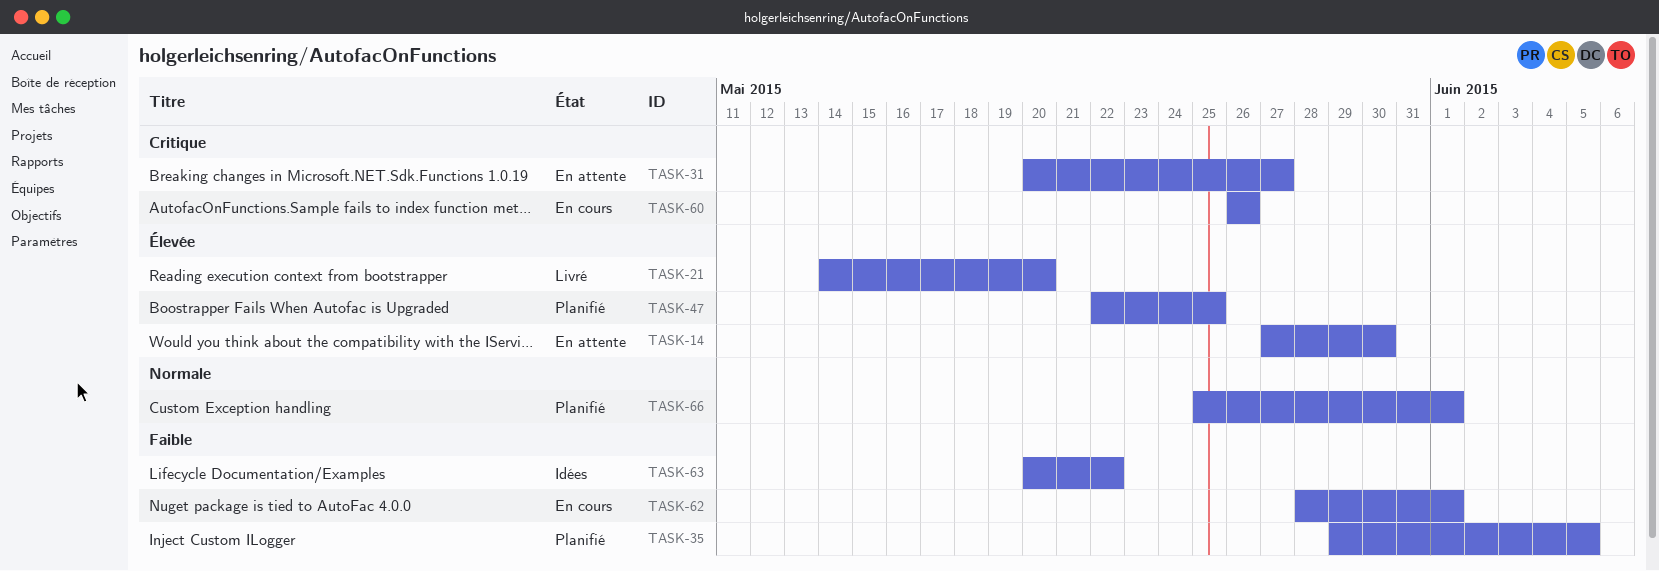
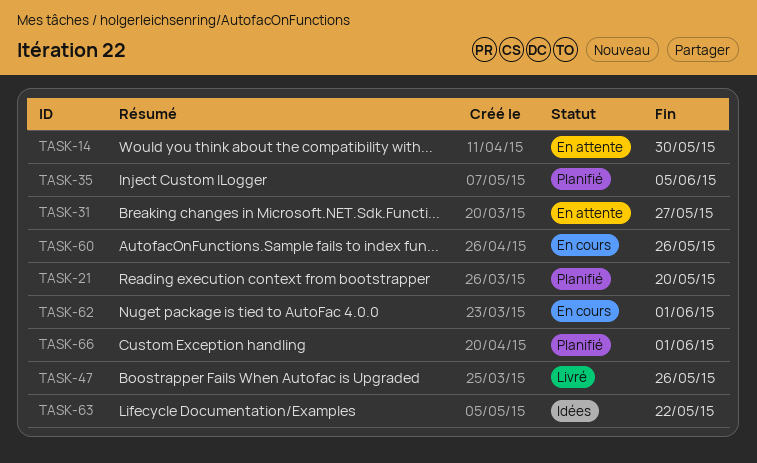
TASK-21, status: Livré -> Planifié
TASK-47, status: Planifié -> Livré
TASK-47, due: May 25 -> May 26

